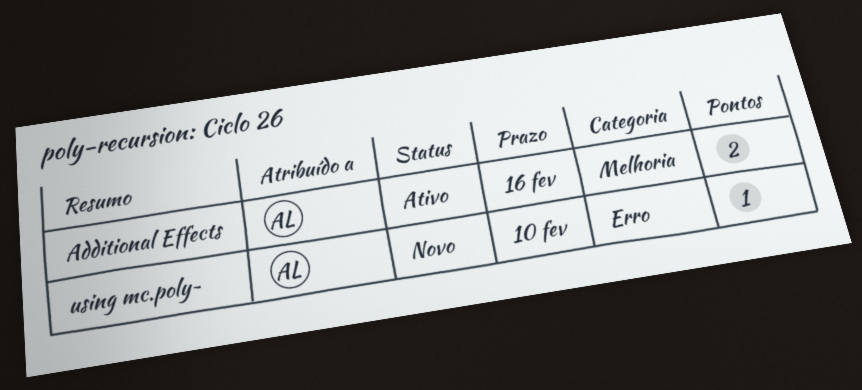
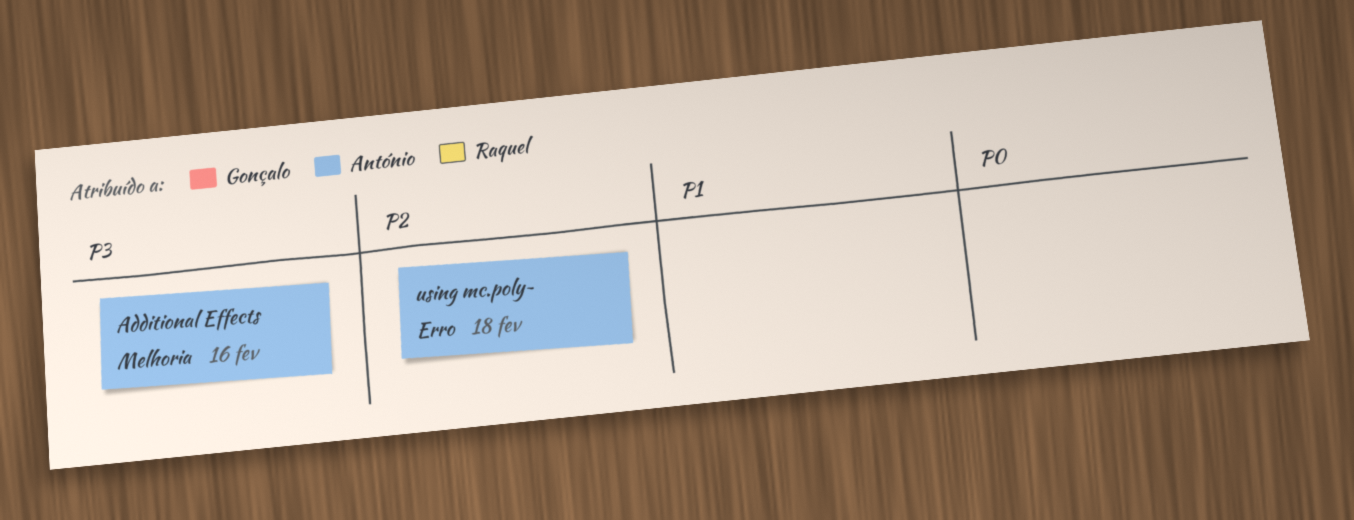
using mc.poly~, due: Feb 10 -> Feb 18

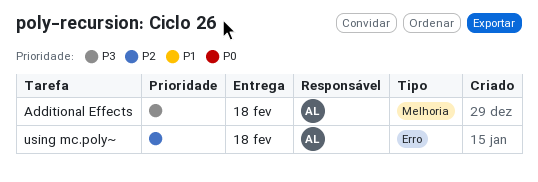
Additional Effects, due: Feb 16 -> Feb 18

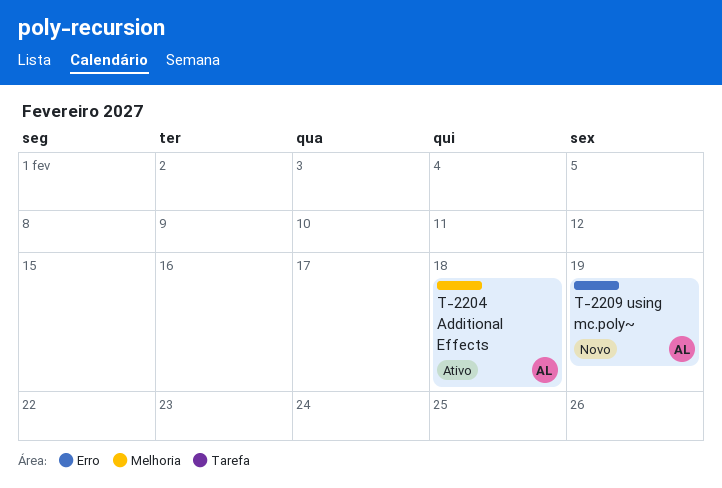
using mc.poly~, due: Feb 18 -> Feb 19

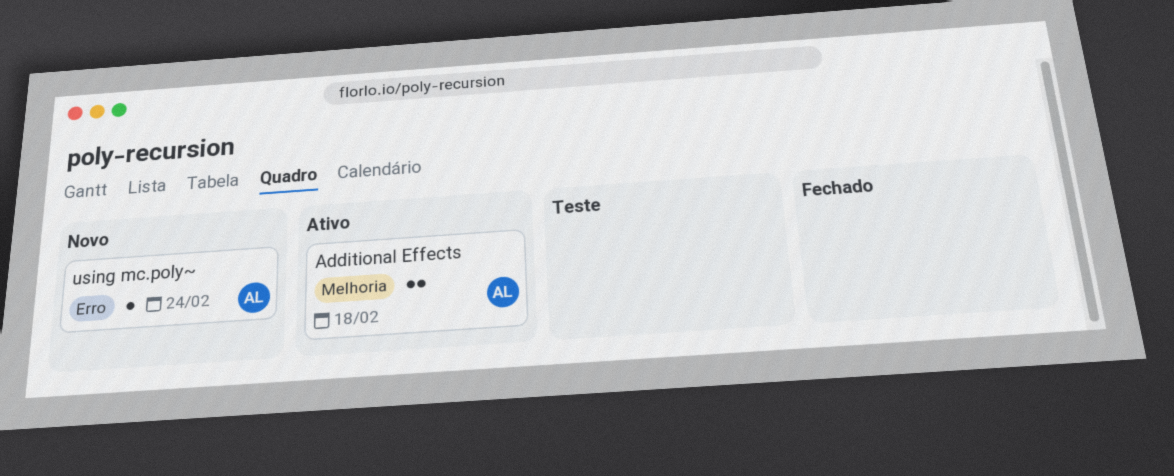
using mc.poly~, due: Feb 19 -> Feb 24

